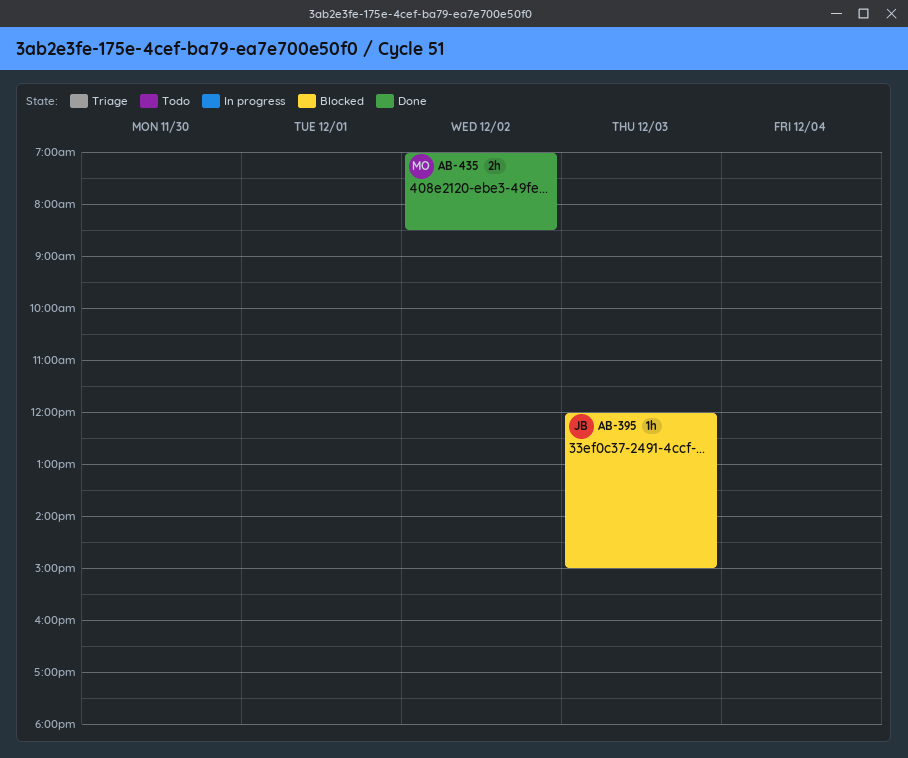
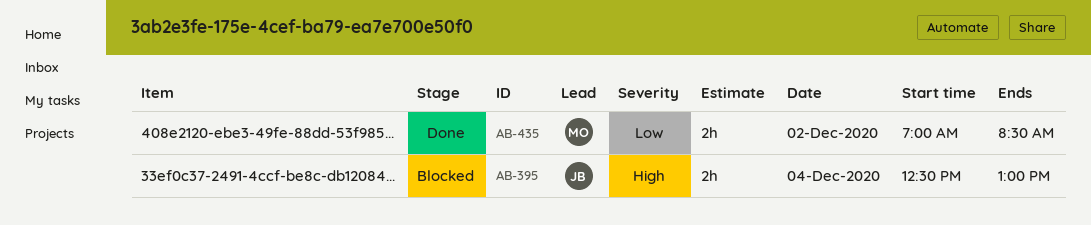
AB-395, estimate: 1h -> 2h
AB-395, day: Dec 3 -> Dec 4
AB-395, begins: 12:00 -> 12:30
AB-395, ends: 15:00 -> 13:00

